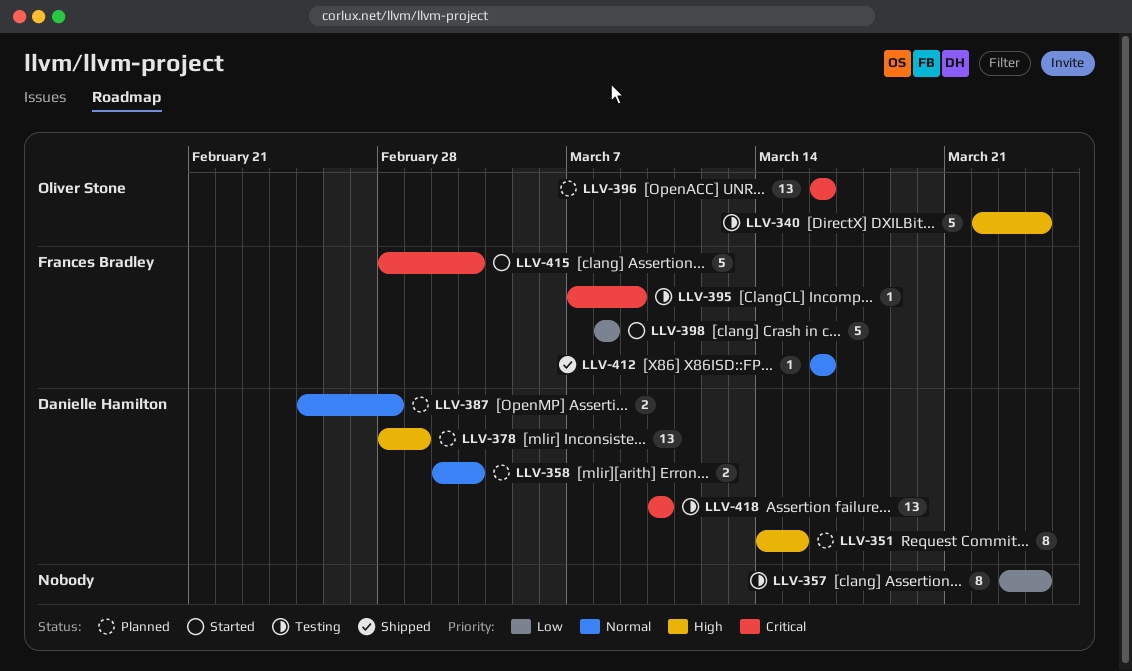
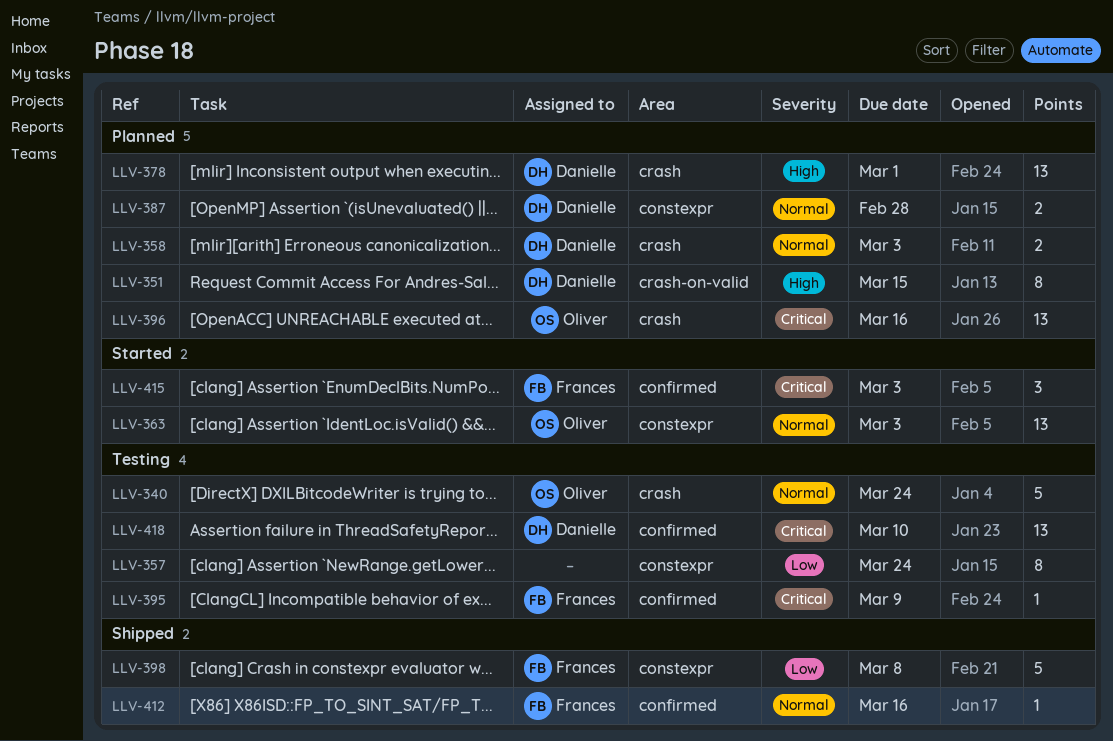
LLV-340, priority: High -> Normal
LLV-363: none -> present
LLV-398, status: Started -> Shipped
LLV-415, estimate: 5 -> 3

